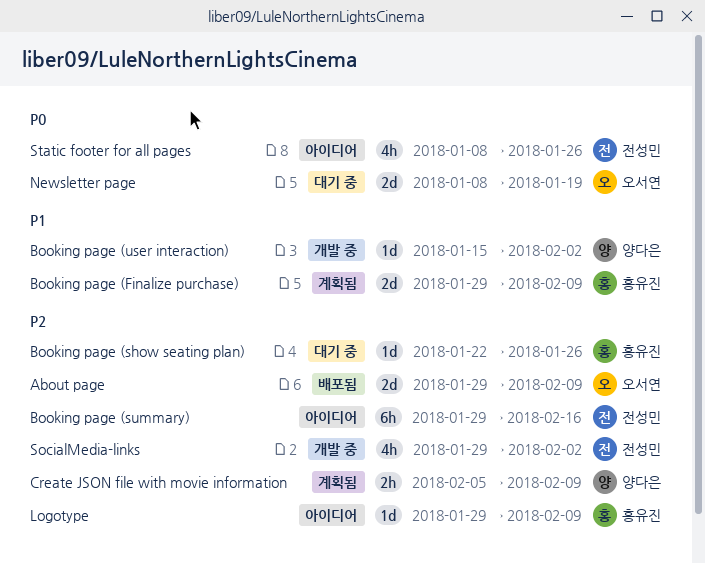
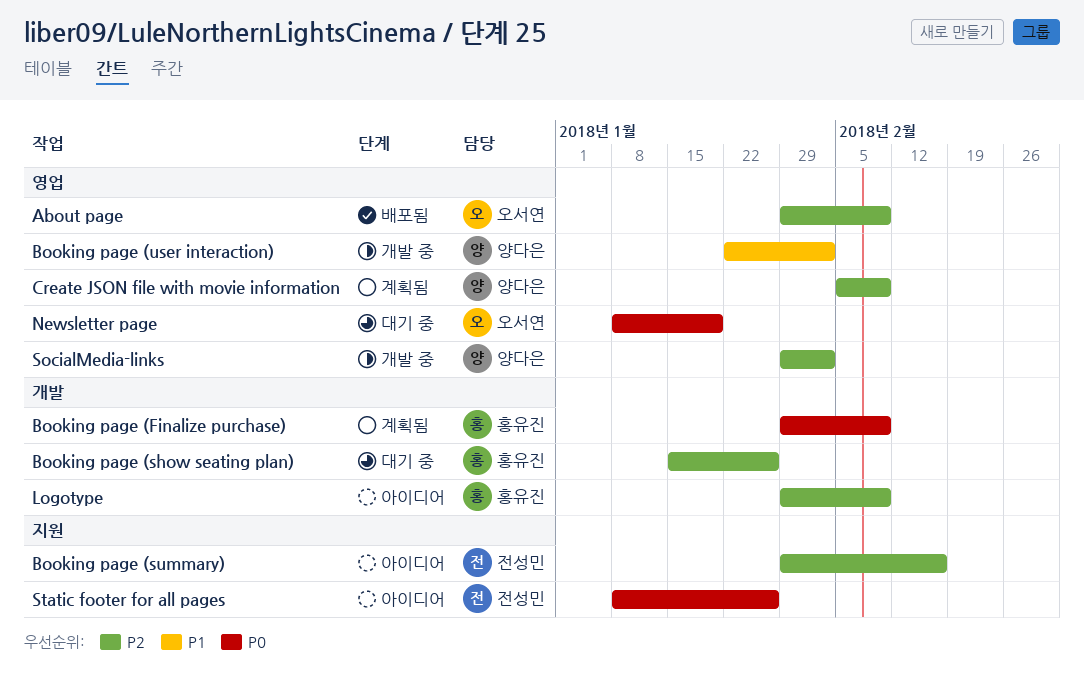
Booking page (Finalize purchase), priority: P1 -> P0
Booking page (show seating plan), start: Jan 22 -> Jan 15
Booking page (user interaction), start: Jan 15 -> Jan 22
SocialMedia-links, owner: 전성민 -> 양다은

